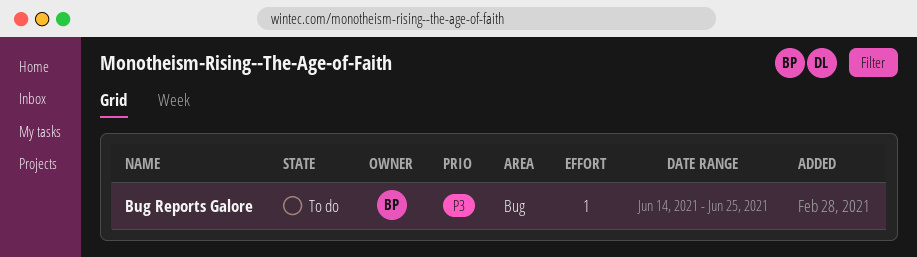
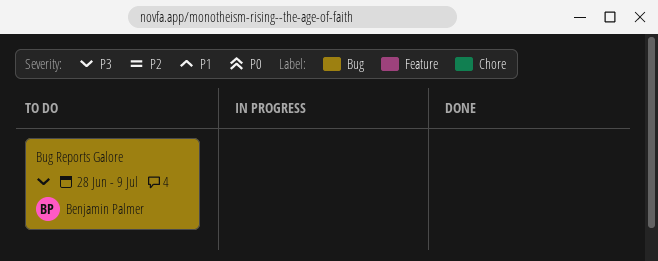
Bug Reports Galore, start: Jun 14 -> Jun 28
Bug Reports Galore, due: Jun 25 -> Jul 9

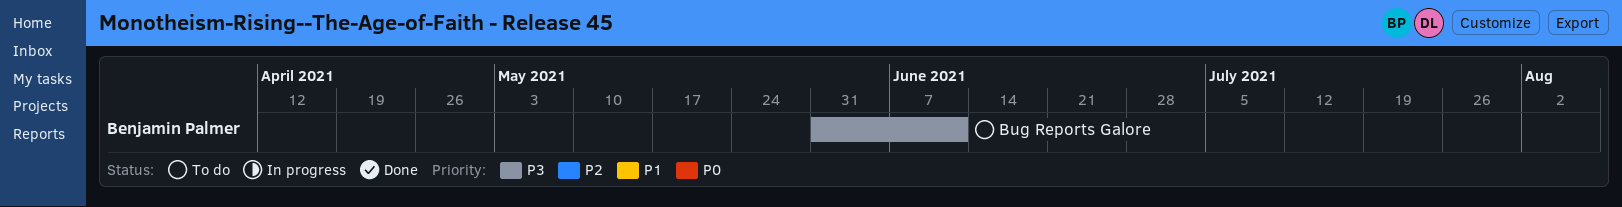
Bug Reports Galore, start: Jun 28 -> May 31
Bug Reports Galore, due: Jul 9 -> Jun 11

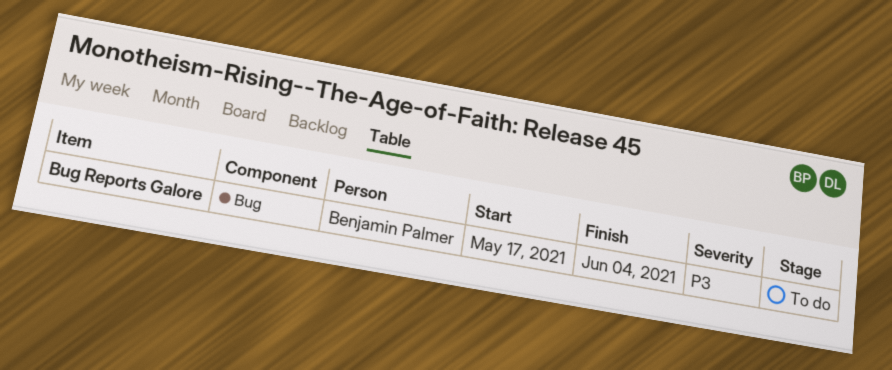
Bug Reports Galore, start: May 31 -> May 17
Bug Reports Galore, due: Jun 11 -> Jun 4

